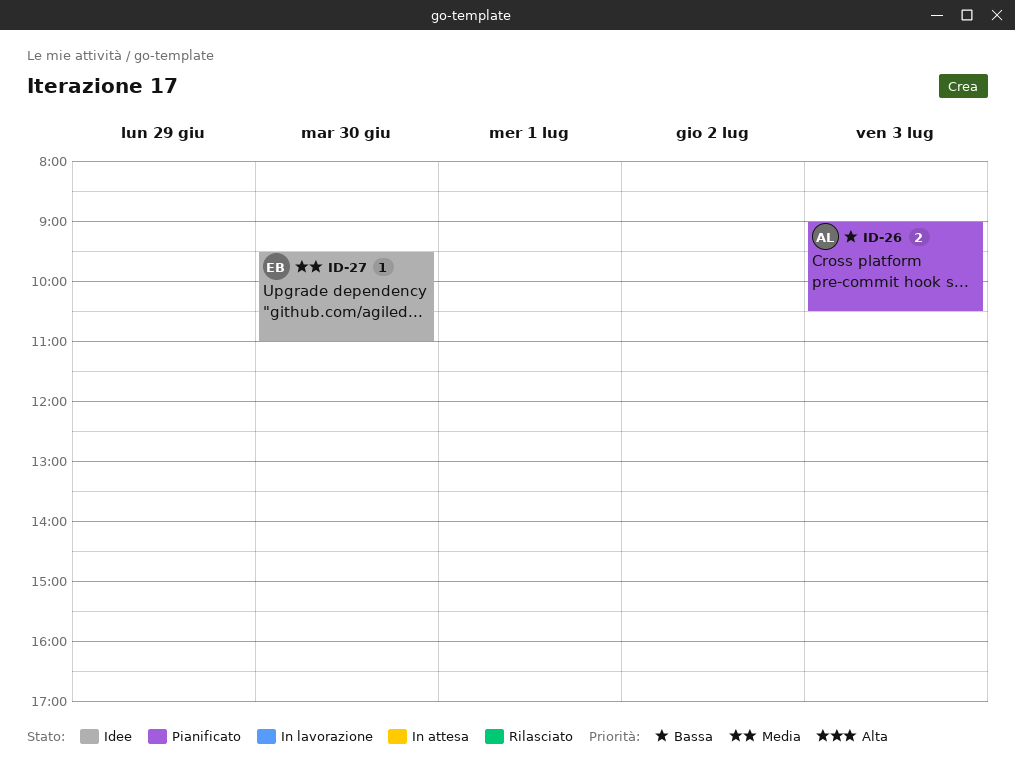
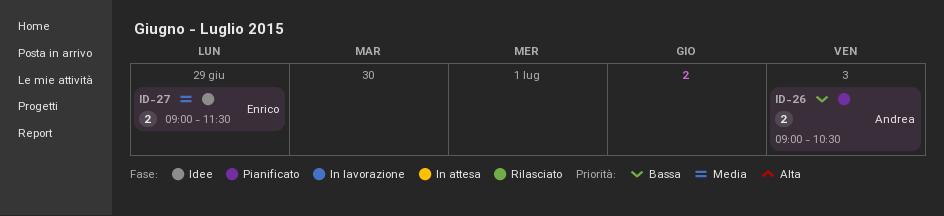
ID-27, estimate: 1 -> 2
ID-27, day: Jun 30 -> Jun 29
ID-27, begins: 09:30 -> 09:00
ID-27, ends: 11:00 -> 11:30

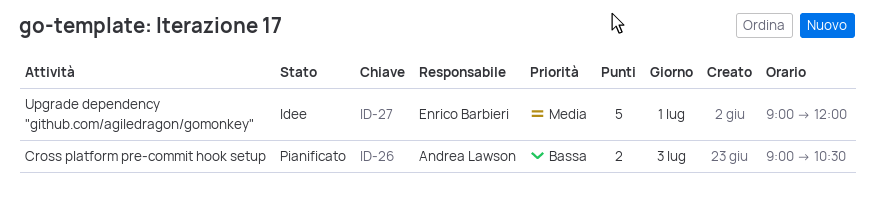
ID-27, estimate: 2 -> 5
ID-27, day: Jun 29 -> Jul 1
ID-27, ends: 11:30 -> 12:00

